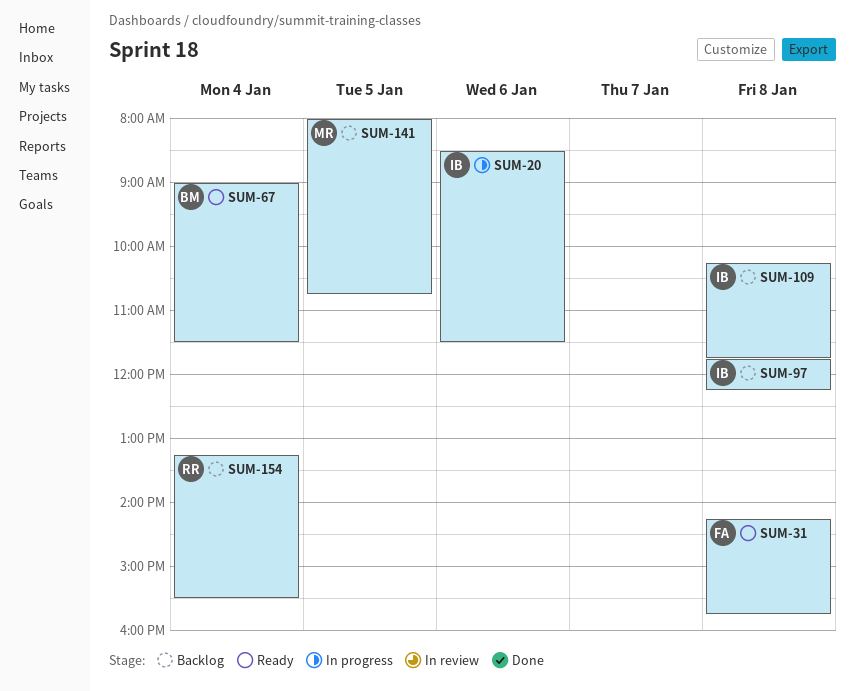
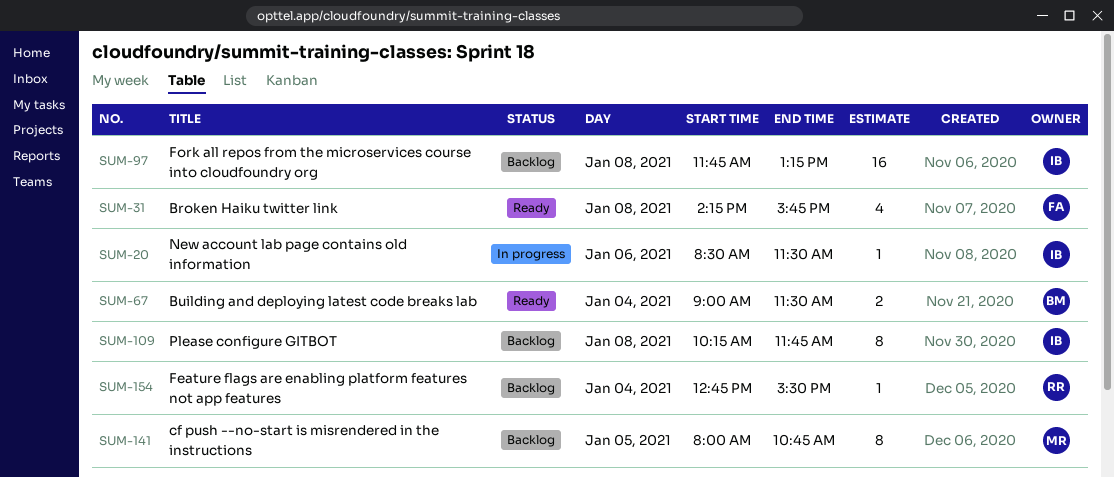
SUM-97, ends: 12:15 -> 13:15
SUM-154, begins: 13:15 -> 12:45

